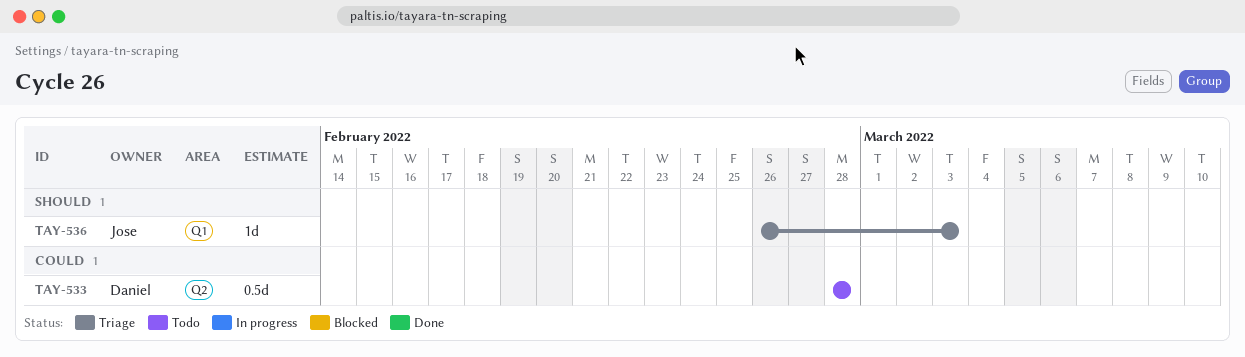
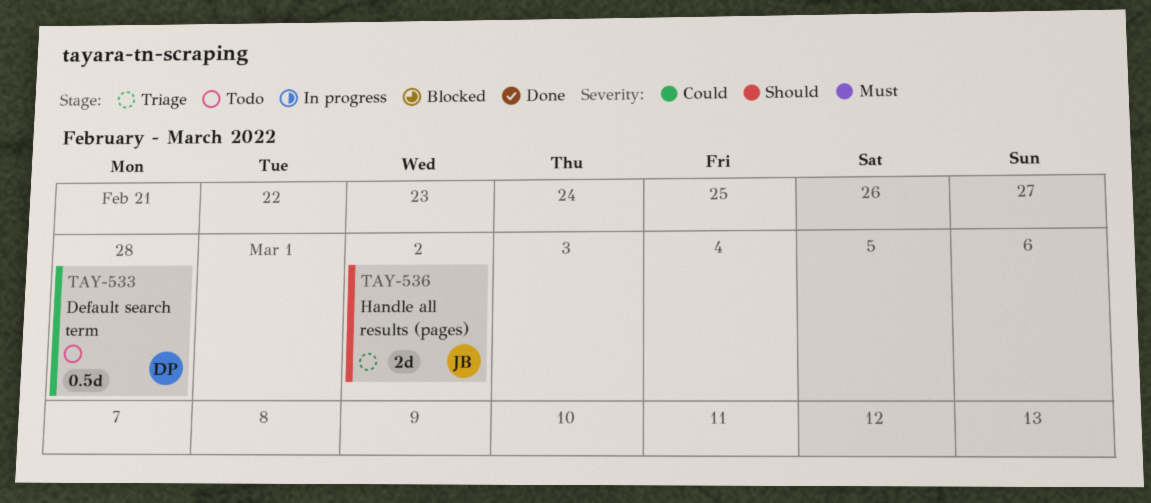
TAY-536, estimate: 1d -> 2d
TAY-536, due: Mar 3 -> Mar 2

